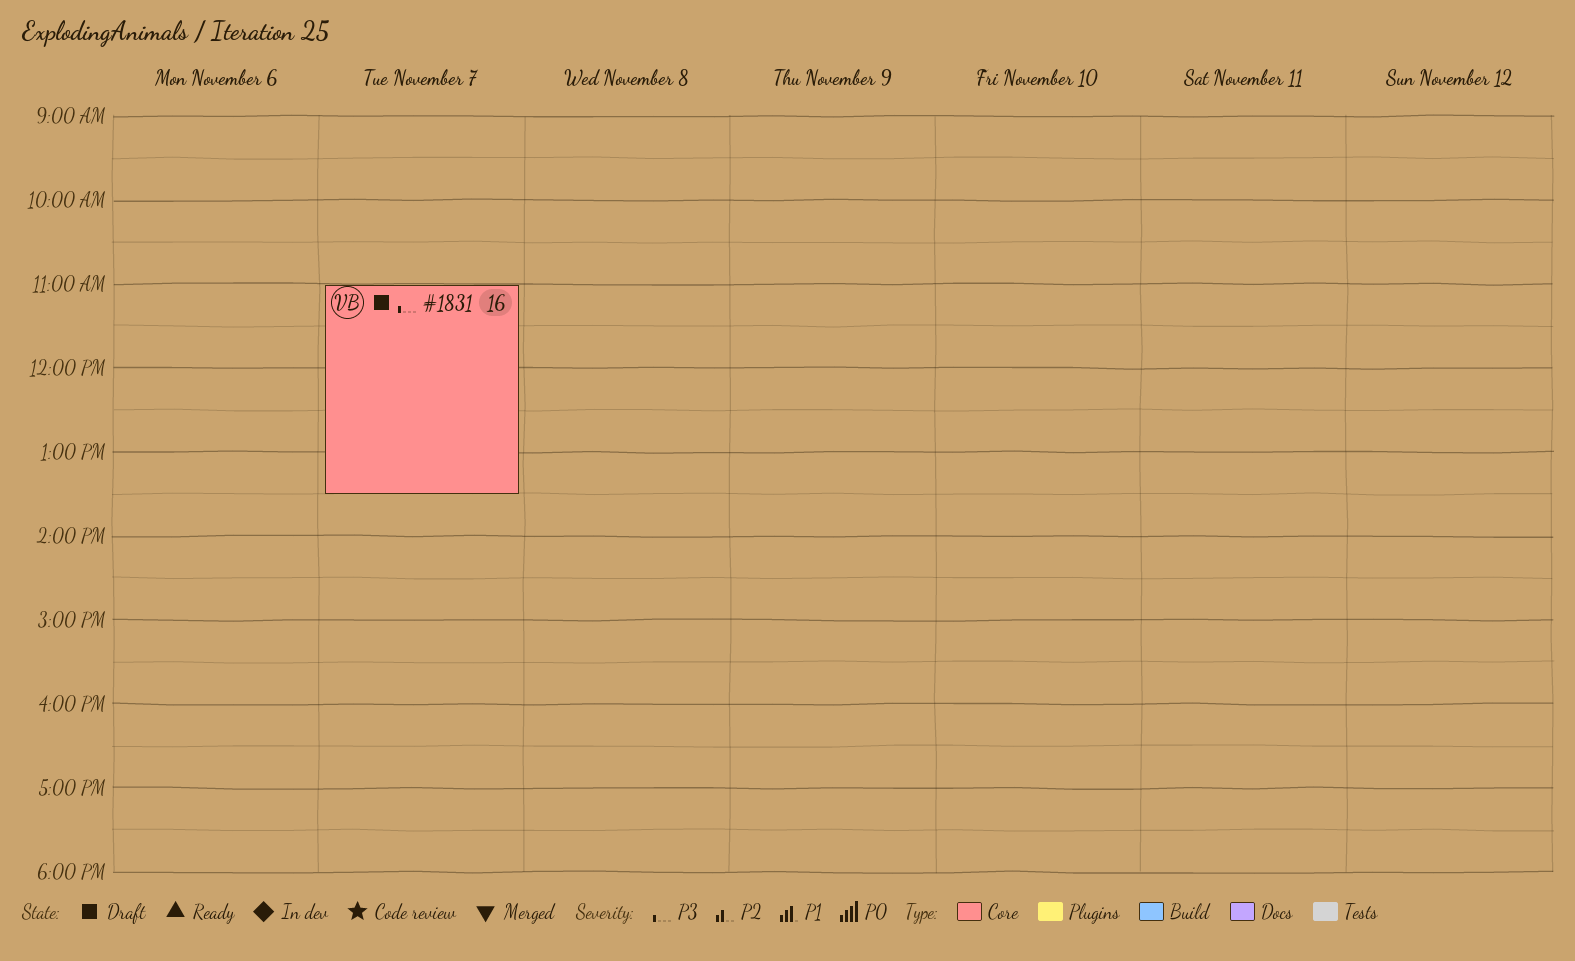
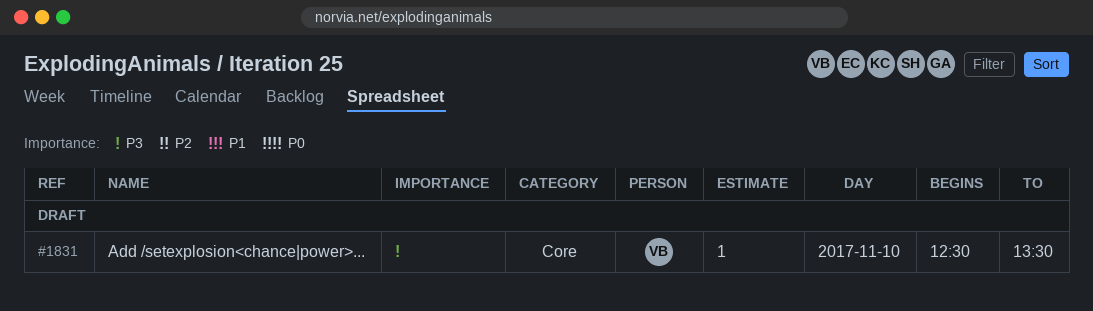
#1831, estimate: 16 -> 1
#1831, day: Nov 7 -> Nov 10
#1831, begins: 11:00 -> 12:30

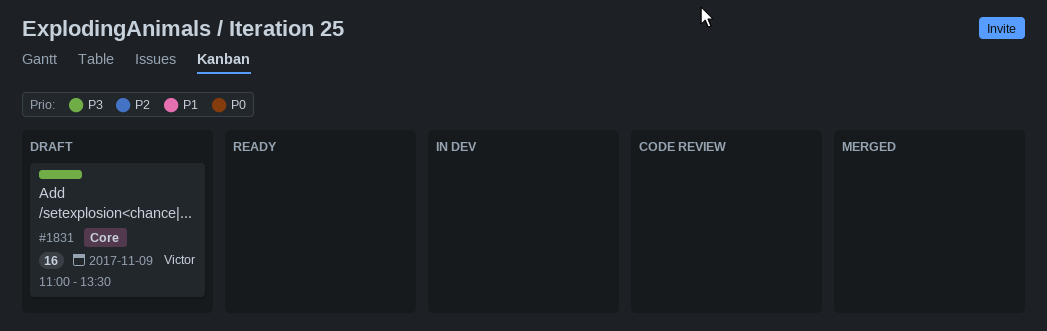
#1831, estimate: 1 -> 16
#1831, day: Nov 10 -> Nov 9
#1831, begins: 12:30 -> 11:00

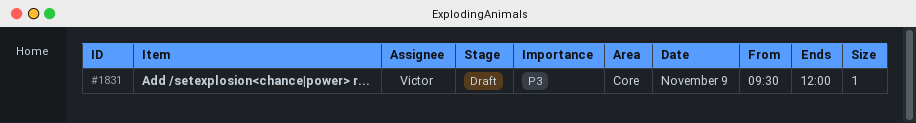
#1831, estimate: 16 -> 1
#1831, begins: 11:00 -> 09:30
#1831, ends: 13:30 -> 12:00

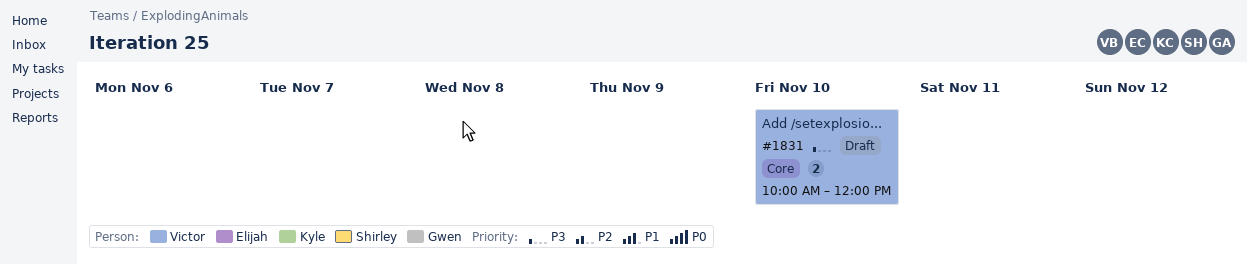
#1831, estimate: 1 -> 2
#1831, day: Nov 9 -> Nov 10
#1831, begins: 09:30 -> 10:00

